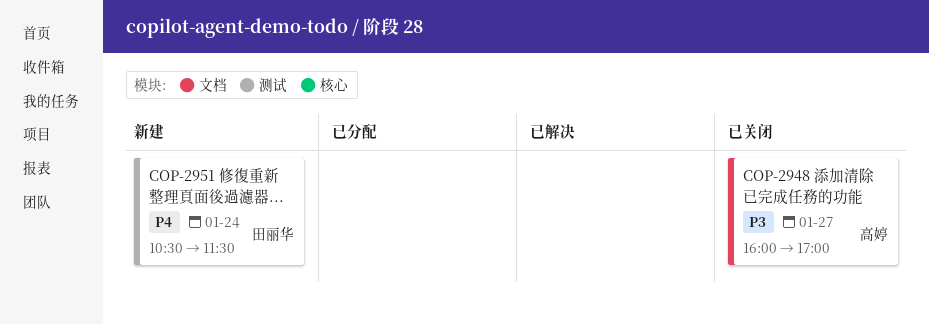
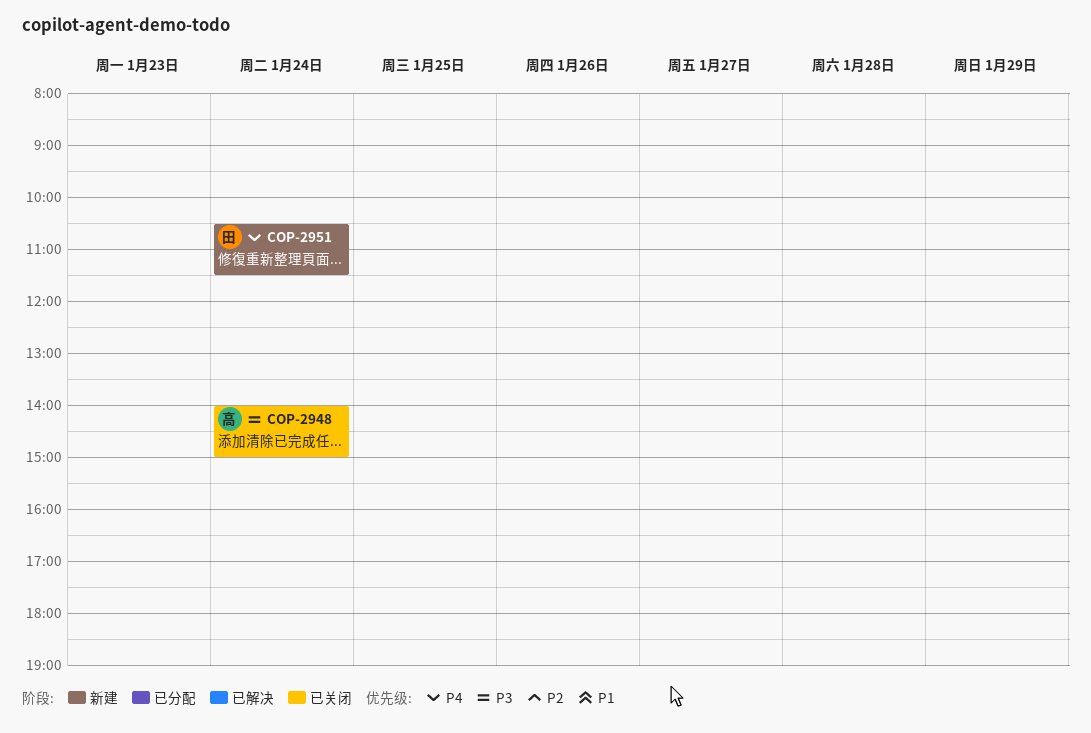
COP-2948, day: Jan 27 -> Jan 24
COP-2948, begins: 16:00 -> 14:00
COP-2948, ends: 17:00 -> 15:00

